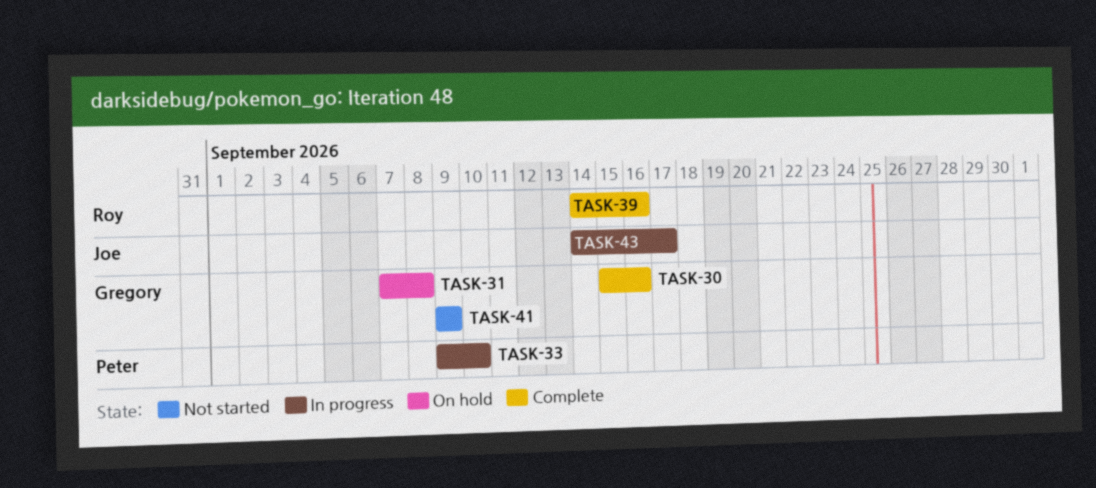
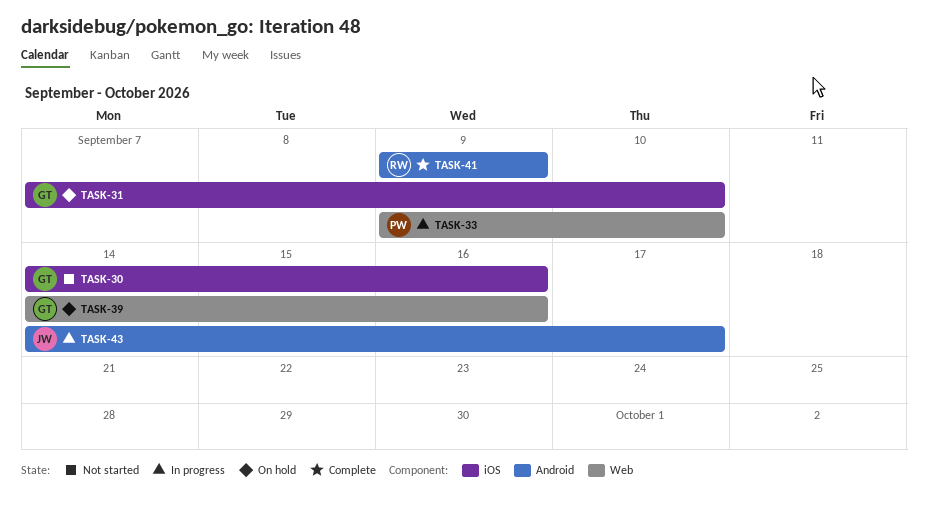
TASK-30, status: Complete -> Not started
TASK-30, start: Sep 15 -> Sep 14
TASK-31, due: Sep 8 -> Sep 10
TASK-39, status: Complete -> On hold
TASK-39, owner: Roy -> Gregory
TASK-41, status: Not started -> Complete
TASK-41, owner: Gregory -> Roy

